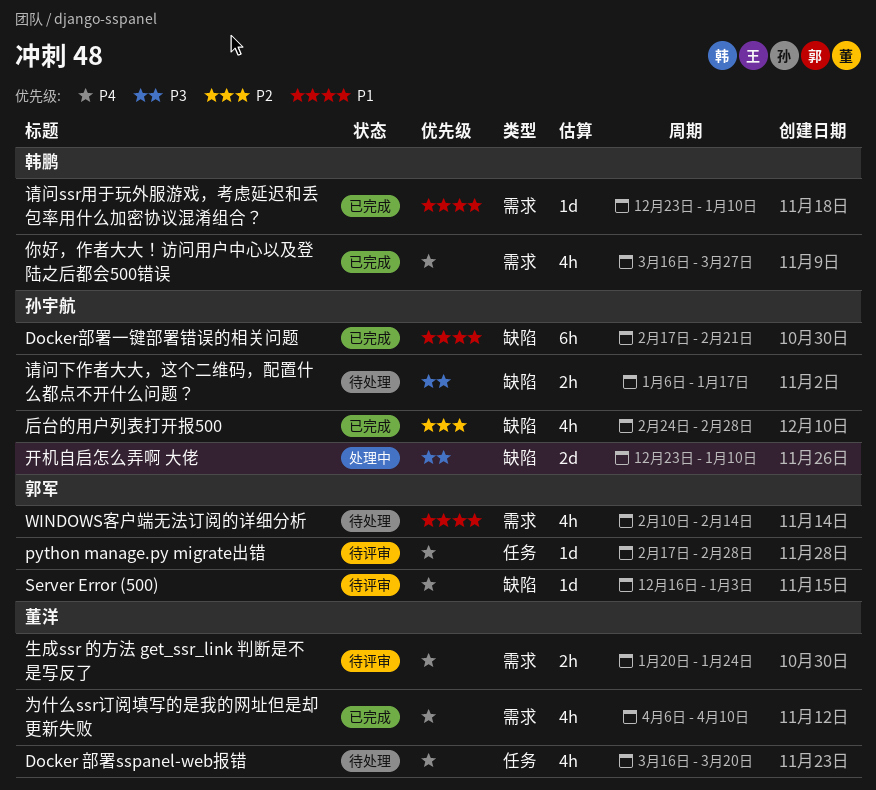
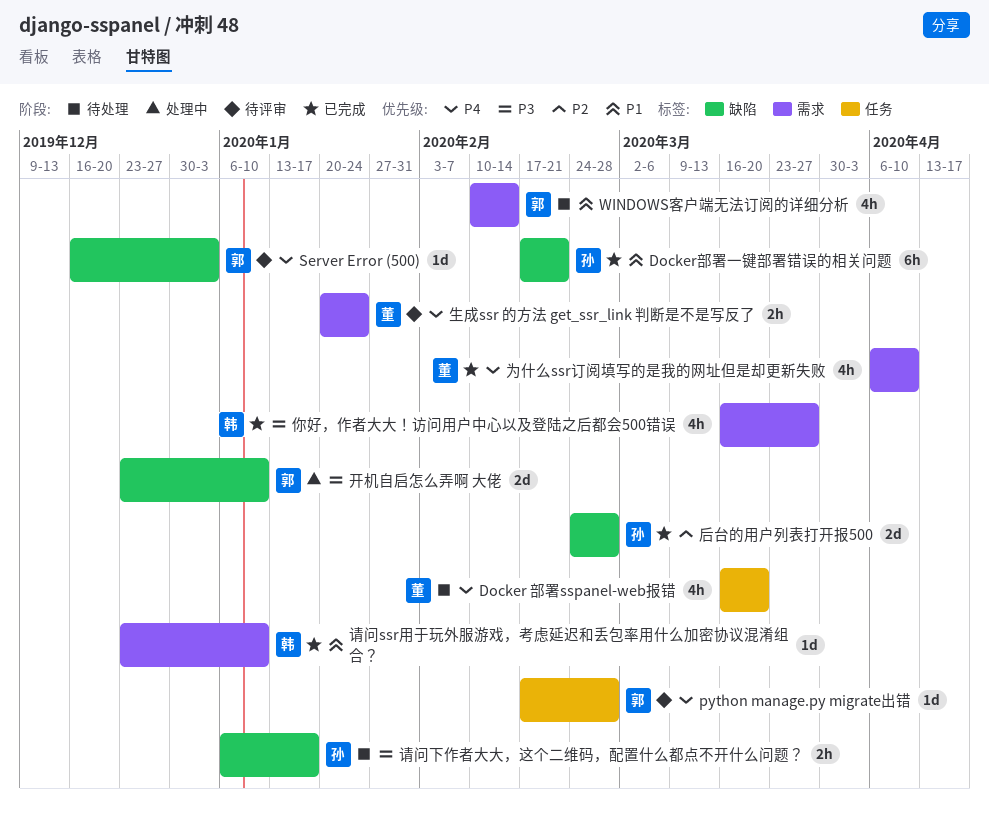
你好，作者大大！访问用户中心以及登陆之后都会500错误, priority: P4 -> P3
后台的用户列表打开报500, estimate: 4h -> 2d
开机自启怎么弄啊 大佬, owner: 孙宇航 -> 郭军

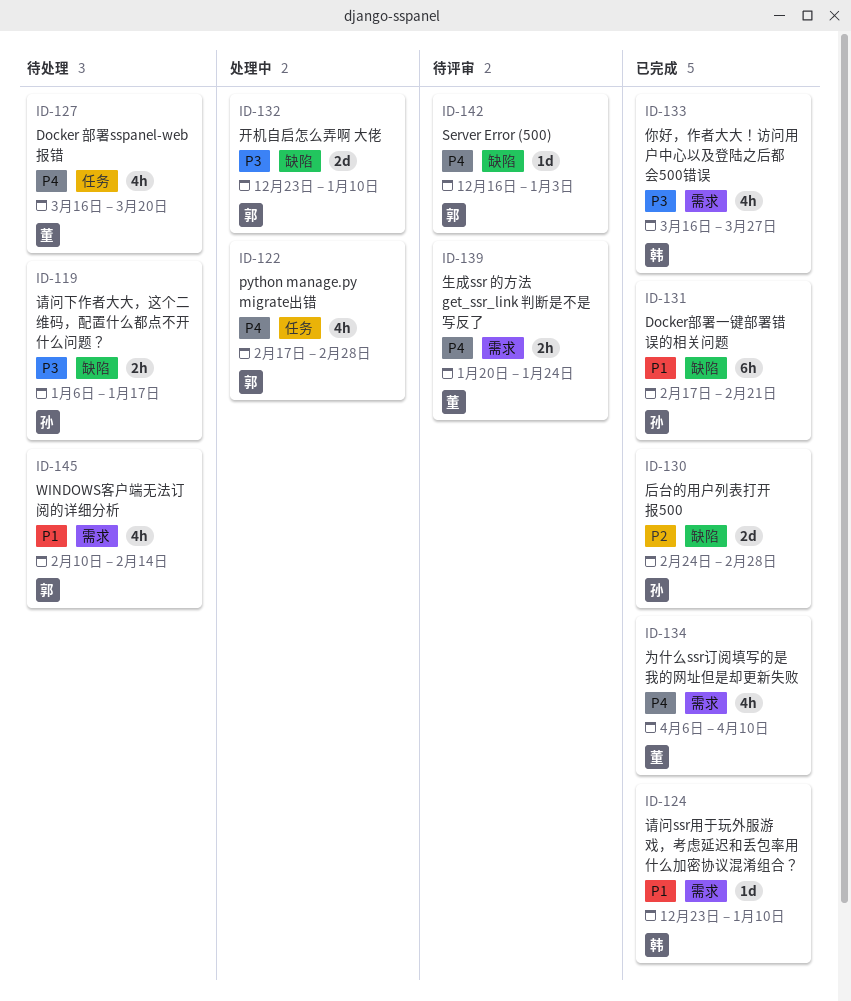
python manage.py migrate出错, status: 待评审 -> 处理中
python manage.py migrate出错, estimate: 1d -> 4h

